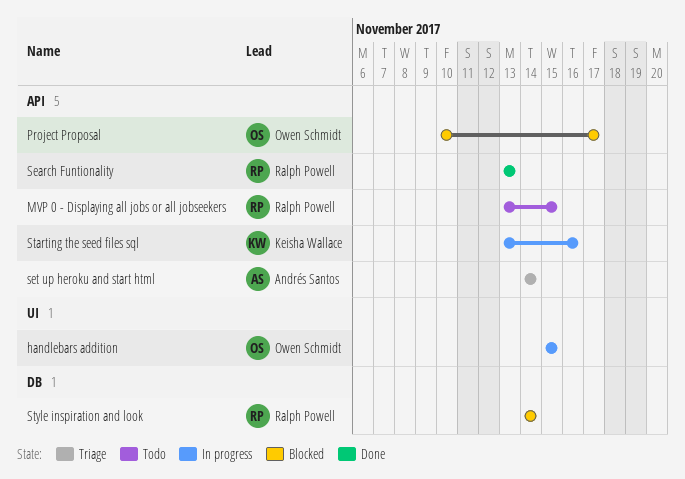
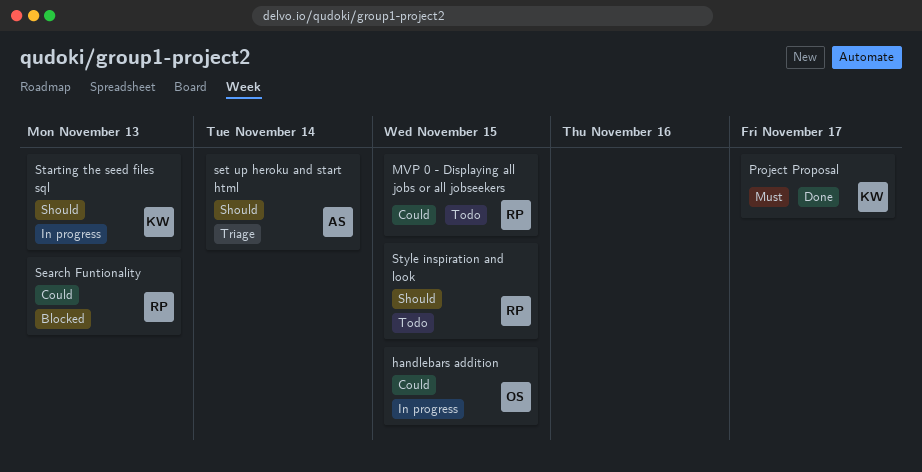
Project Proposal, status: Blocked -> Done
Project Proposal, owner: Owen Schmidt -> Keisha Wallace
Search Funtionality, status: Done -> Blocked
Starting the seed files sql, due: Nov 16 -> Nov 13
Style inspiration and look, status: Blocked -> Todo
Style inspiration and look, due: Nov 14 -> Nov 15

